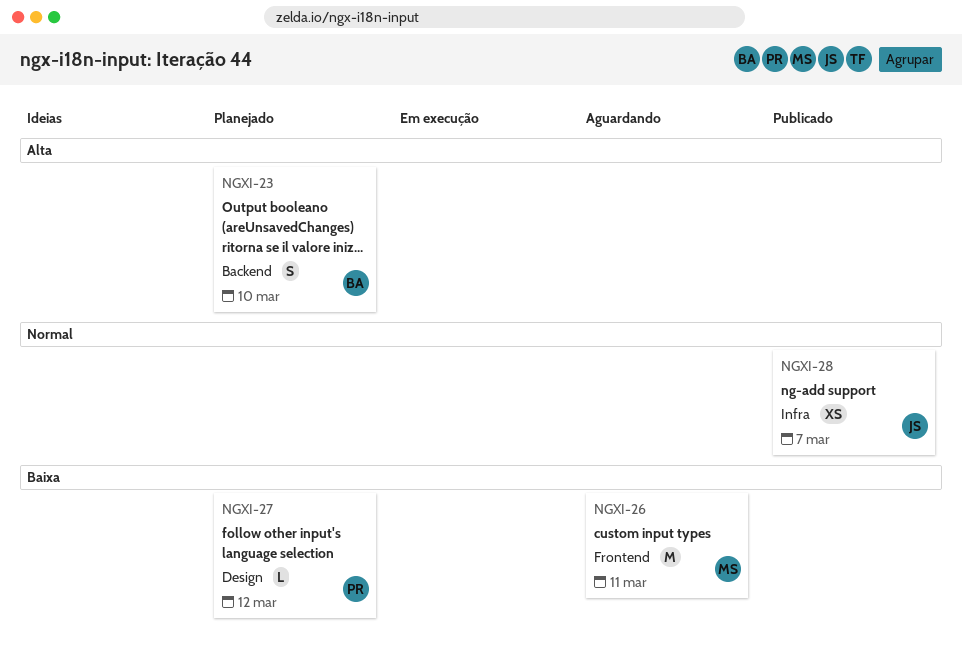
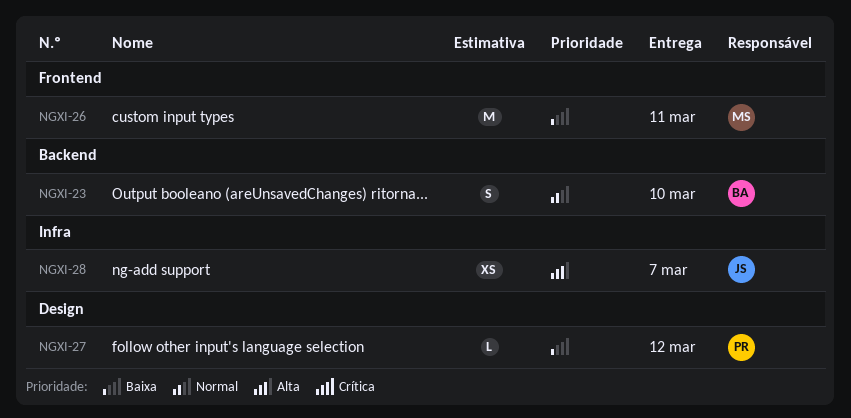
NGXI-23, priority: Alta -> Normal
NGXI-28, priority: Normal -> Alta

